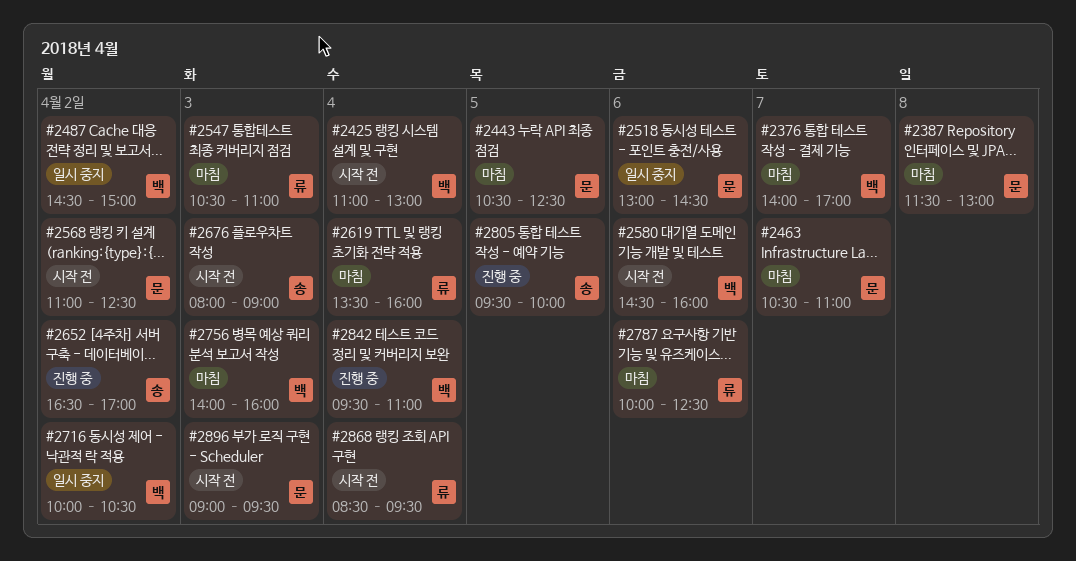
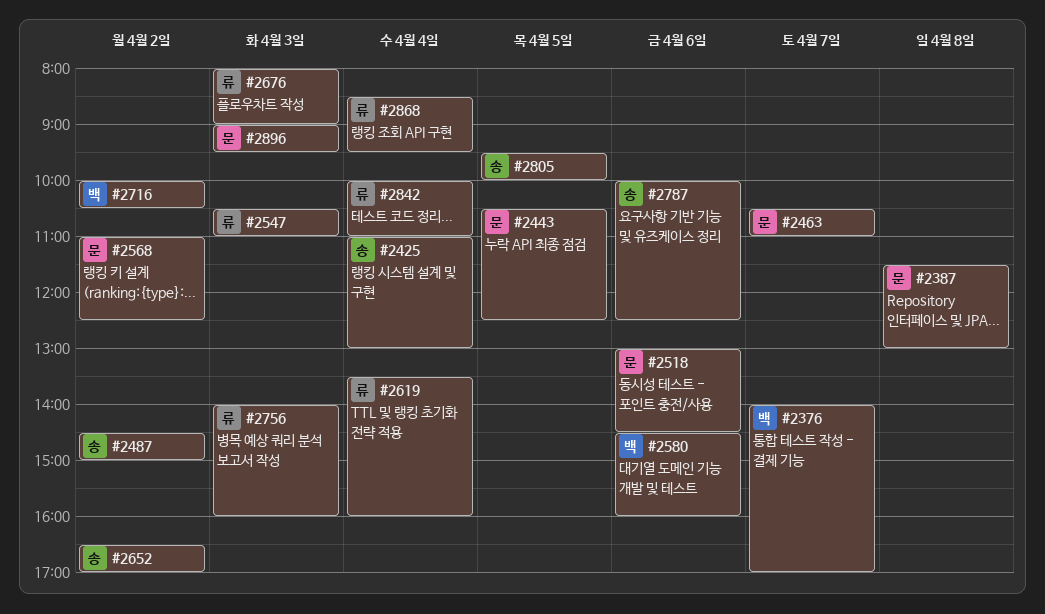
#2425, owner: 백 -> 송
#2487, owner: 백 -> 송
#2676, owner: 송 -> 류
#2756, owner: 백 -> 류
#2787, owner: 류 -> 송
#2842, owner: 백 -> 류
#2842, begins: 09:30 -> 10:00

